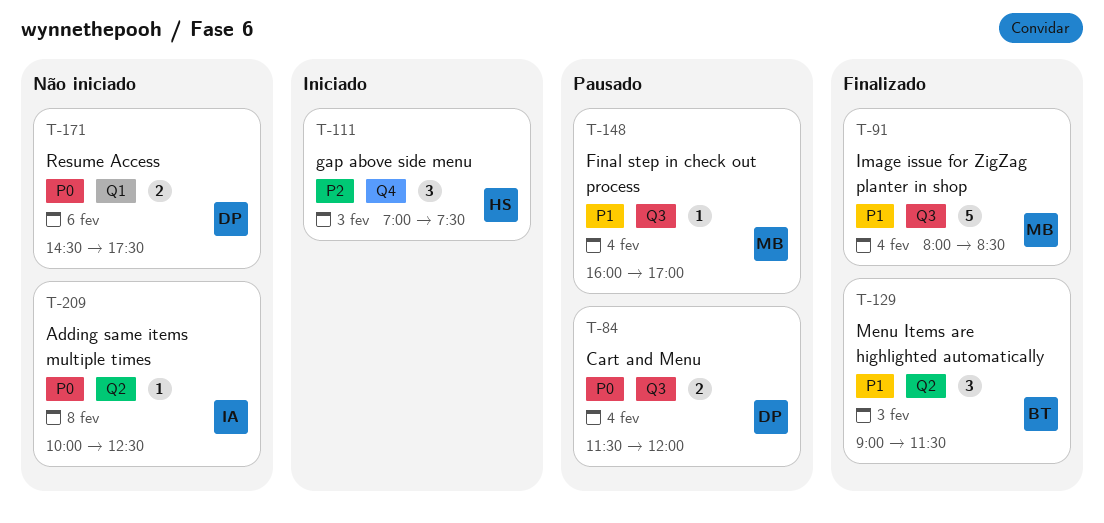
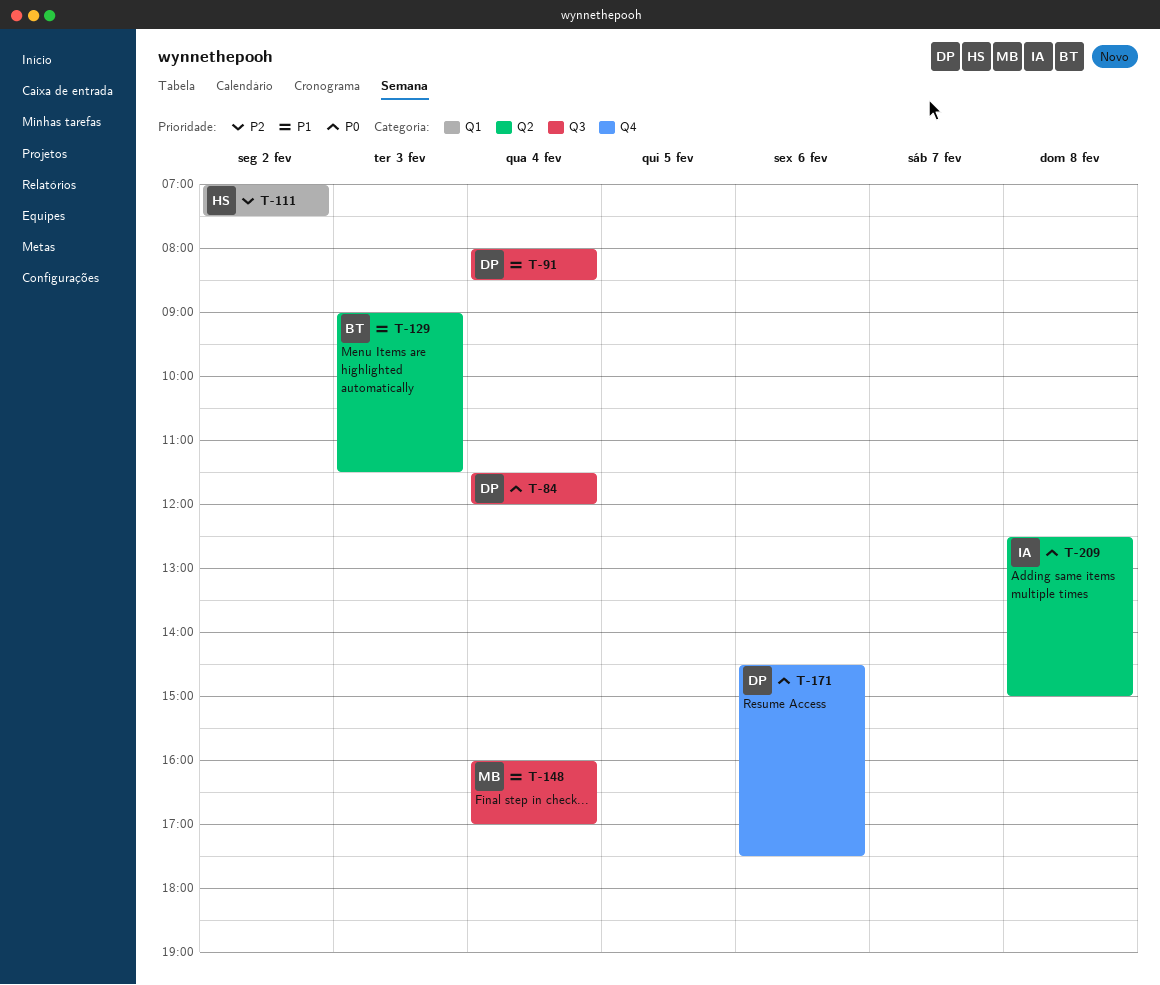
T-91, owner: MB -> DP
T-111, label: Q4 -> Q1
T-111, day: Feb 3 -> Feb 2
T-171, label: Q1 -> Q4
T-209, begins: 10:00 -> 12:30
T-209, ends: 12:30 -> 15:00

